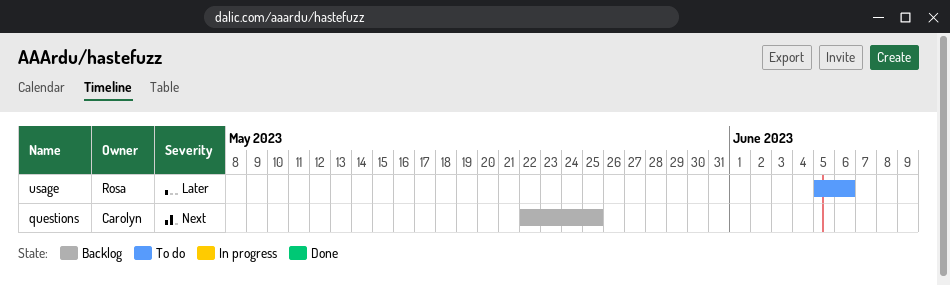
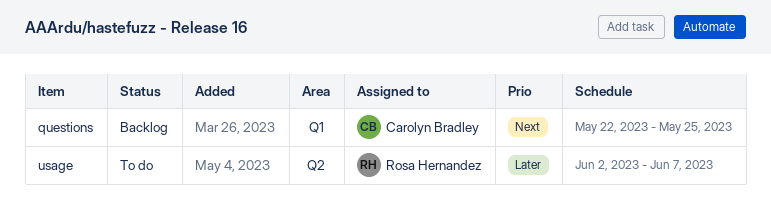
usage, start: Jun 5 -> Jun 2
usage, due: Jun 6 -> Jun 7

